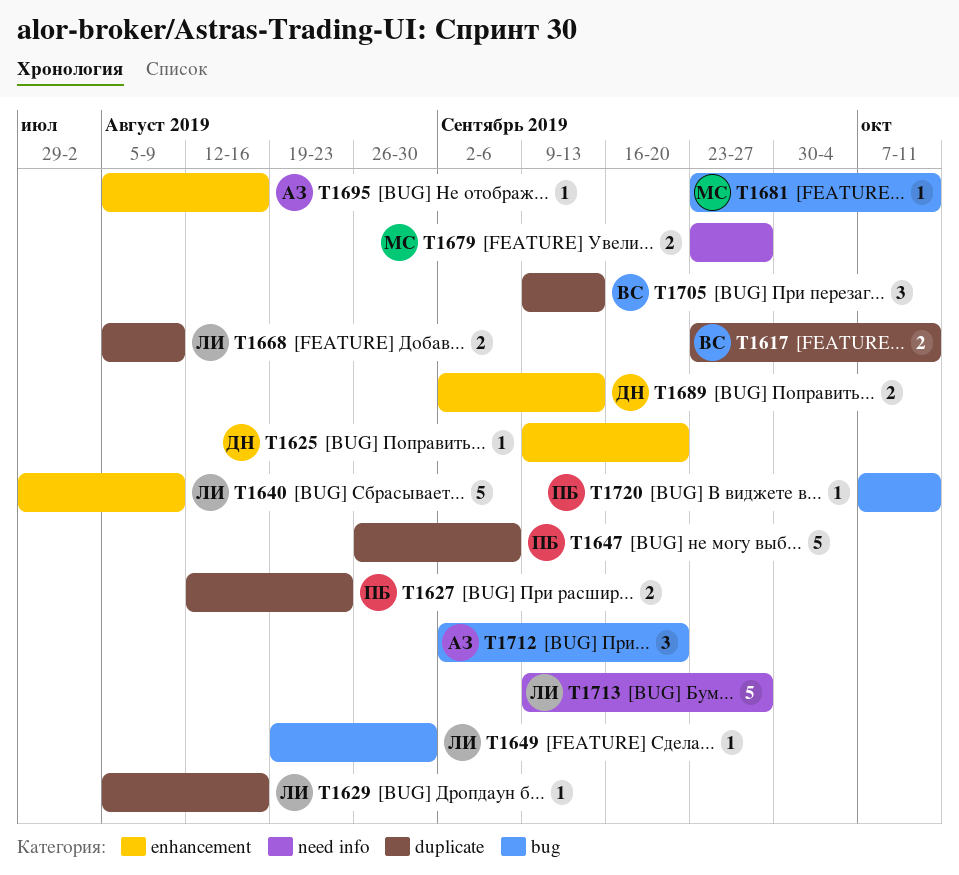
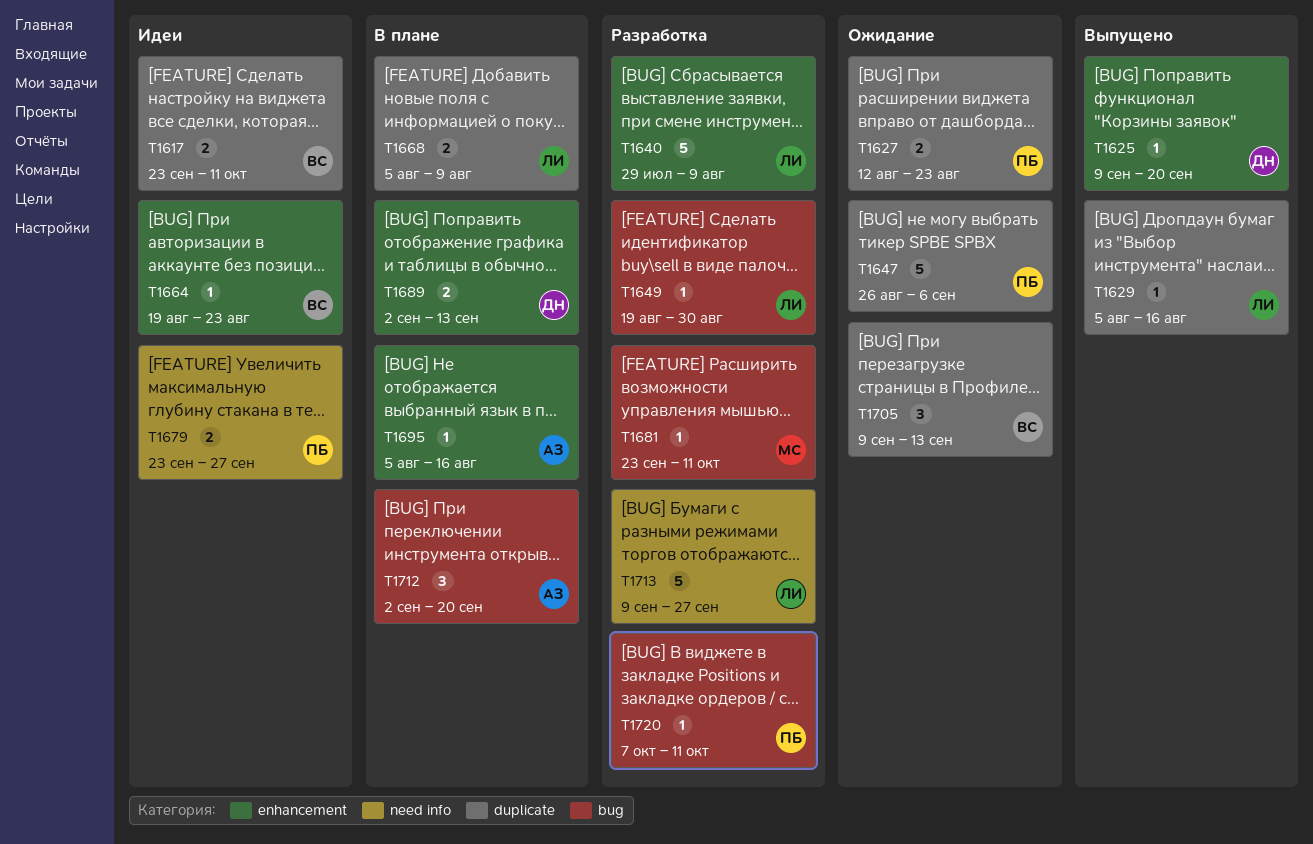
T1664: none -> present
T1679, owner: МС -> ПБ

